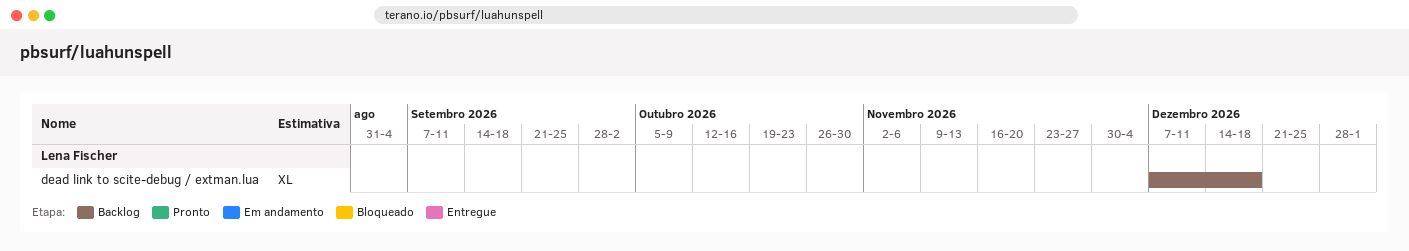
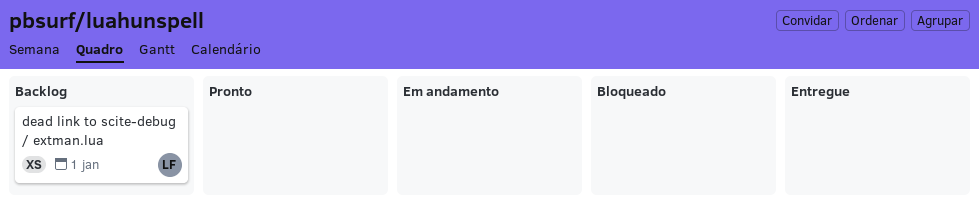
dead link to scite-debug / extman.lua, estimate: XL -> XS
dead link to scite-debug / extman.lua, due: Dec 18 -> Jan 1

